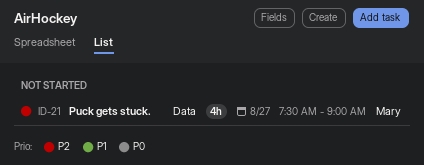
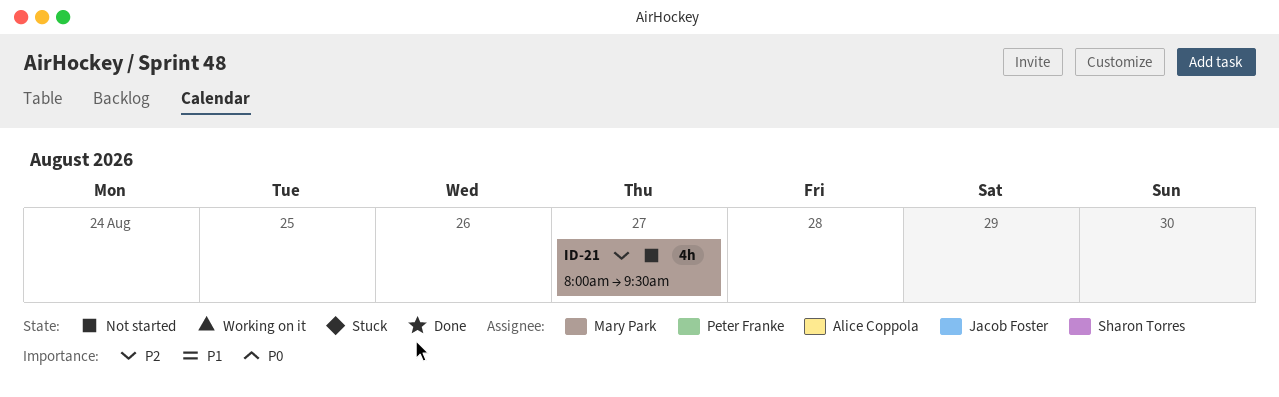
ID-21, begins: 07:30 -> 08:00
ID-21, ends: 09:00 -> 09:30

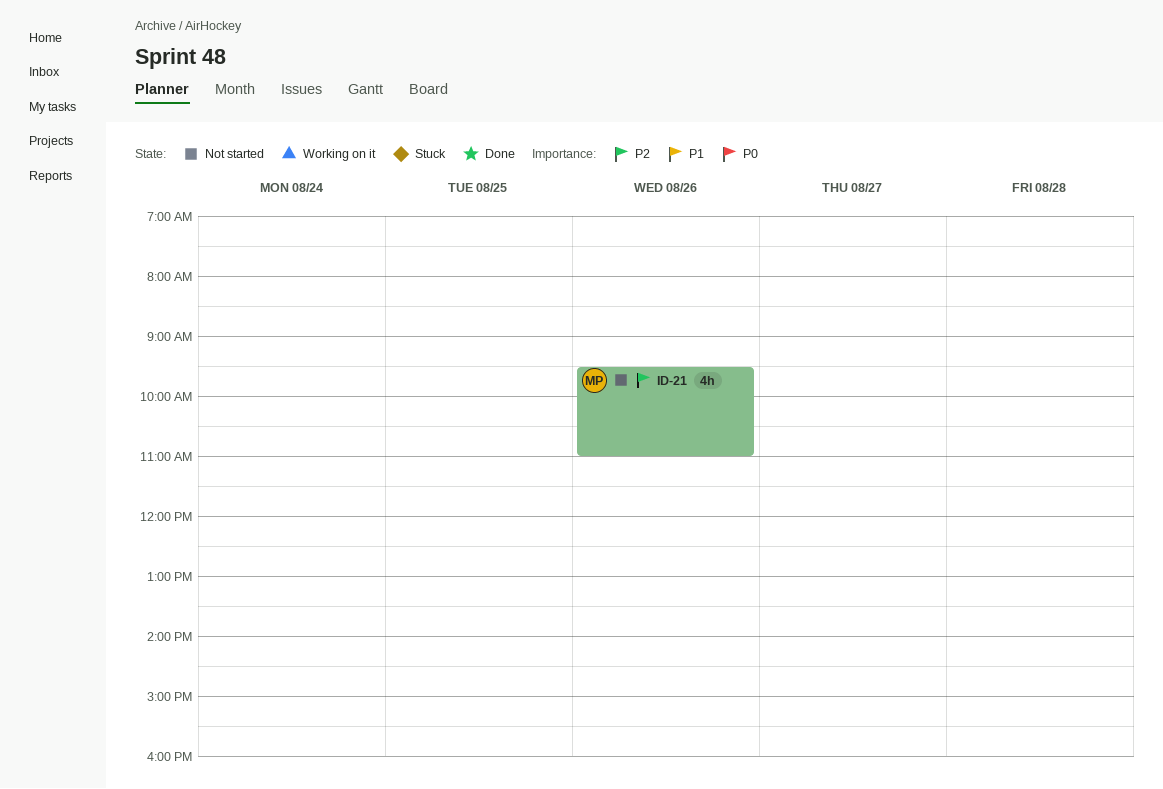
ID-21, day: Aug 27 -> Aug 26
ID-21, begins: 08:00 -> 09:30
ID-21, ends: 09:30 -> 11:00

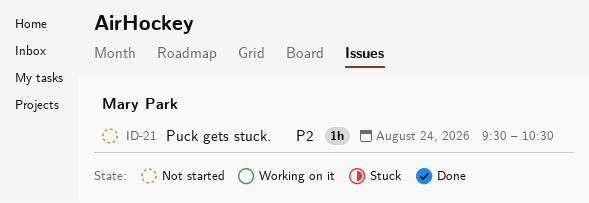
ID-21, estimate: 4h -> 1h
ID-21, day: Aug 26 -> Aug 24
ID-21, ends: 11:00 -> 10:30

